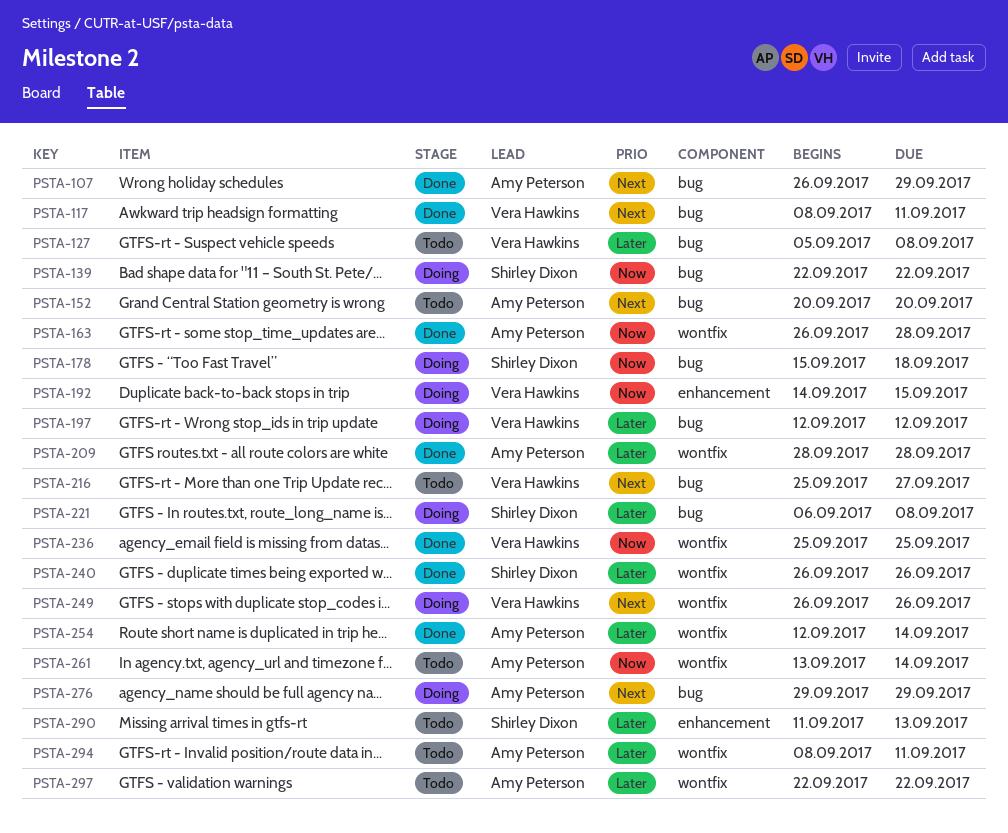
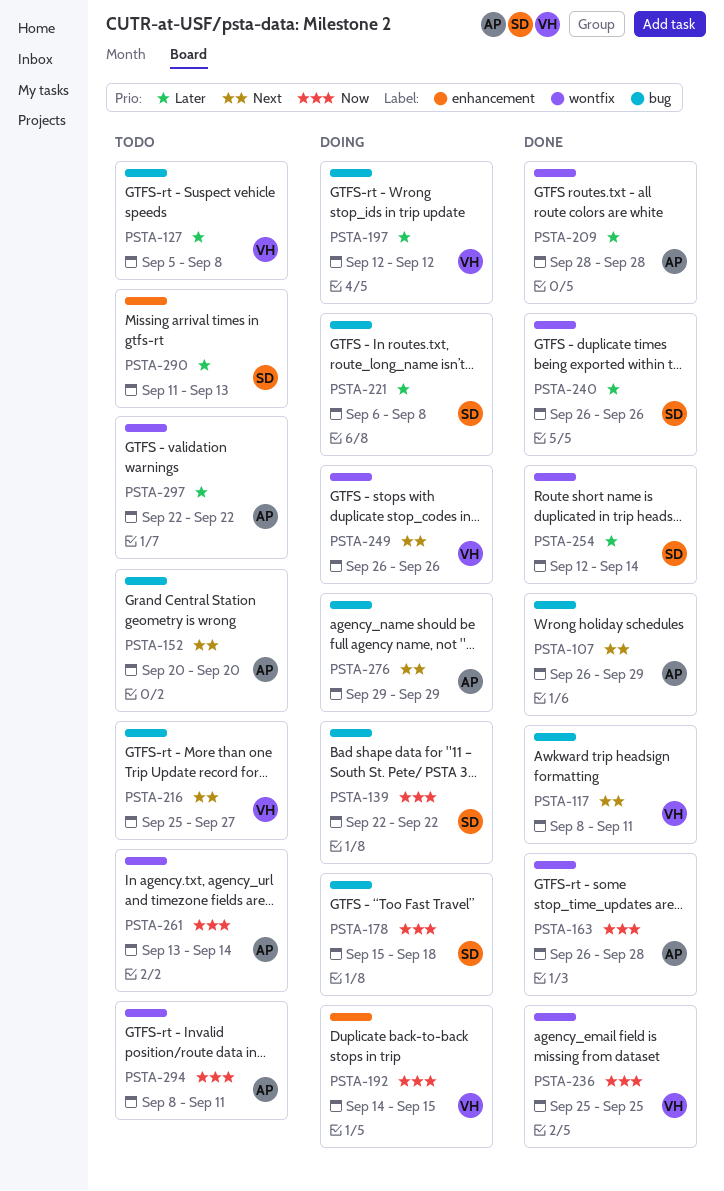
PSTA-254, owner: Amy Peterson -> Shirley Dixon
PSTA-294, priority: Later -> Now

